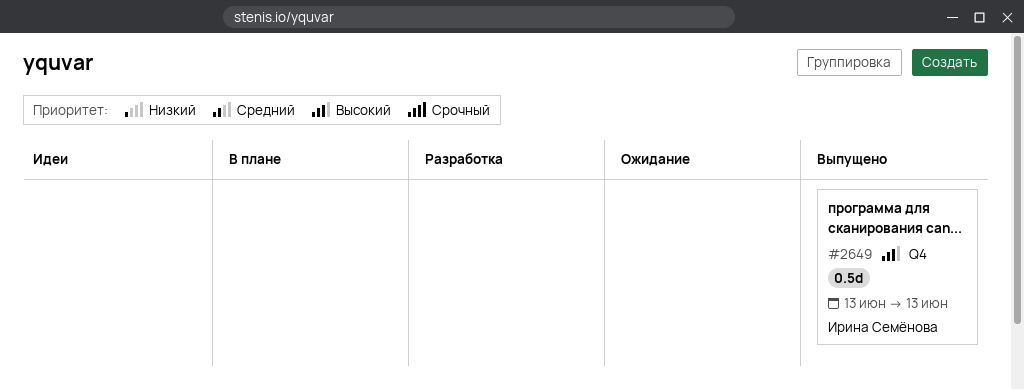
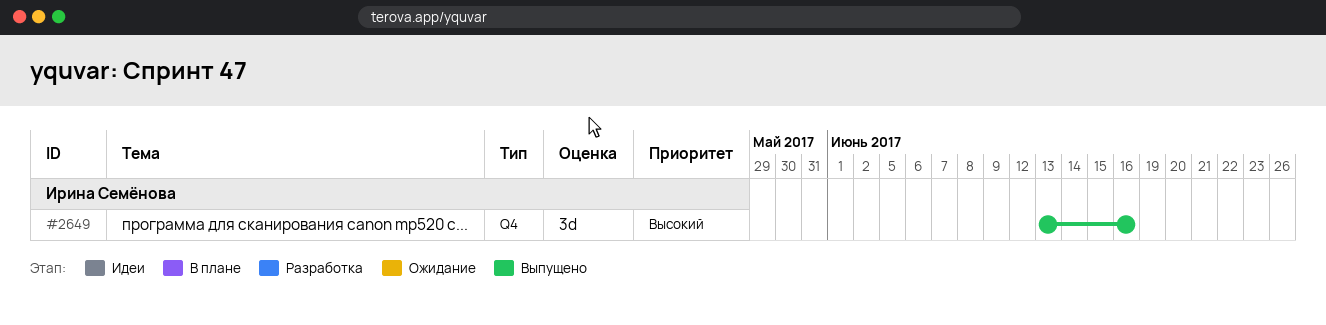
#2649, estimate: 0.5d -> 3d
#2649, due: Jun 13 -> Jun 16

